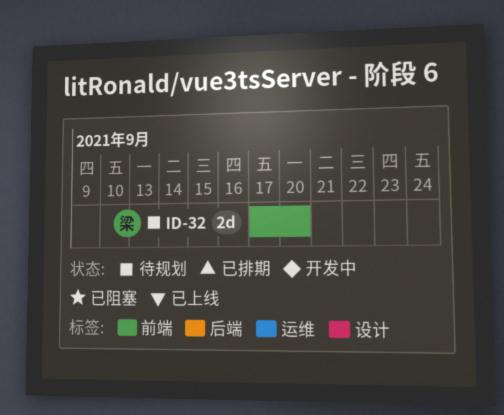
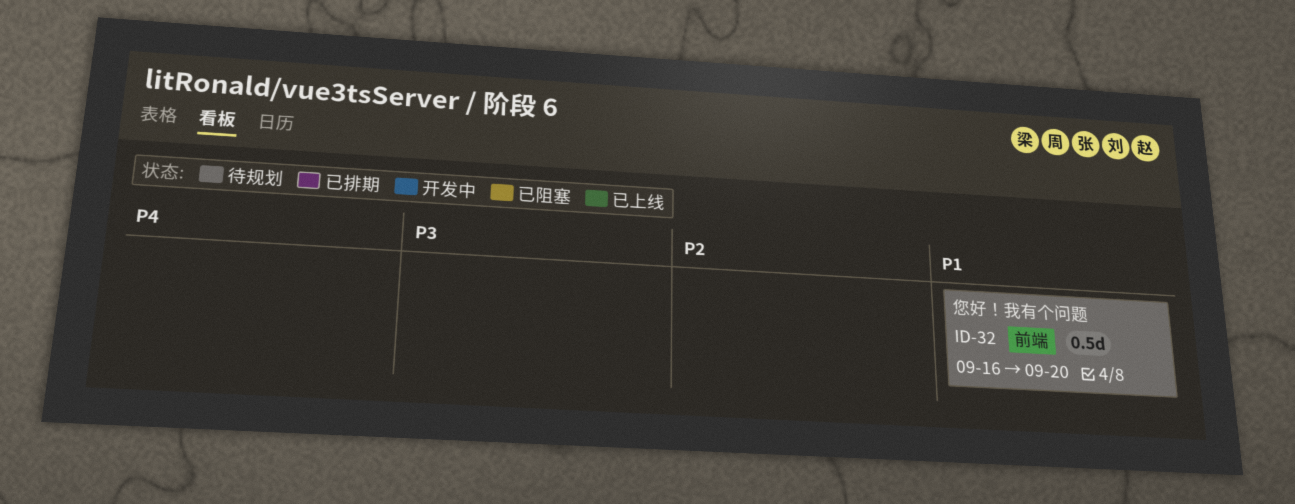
ID-32, estimate: 2d -> 0.5d
ID-32, start: Sep 17 -> Sep 16

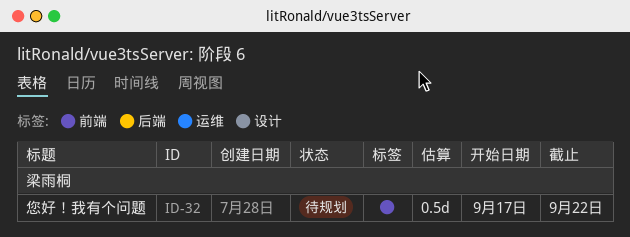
ID-32, start: Sep 16 -> Sep 17
ID-32, due: Sep 20 -> Sep 22

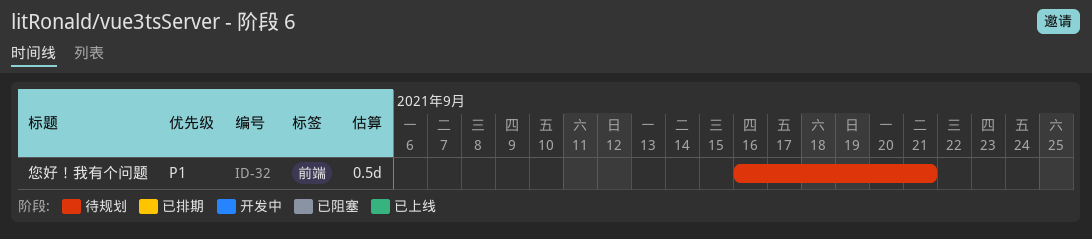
ID-32, start: Sep 17 -> Sep 16
ID-32, due: Sep 22 -> Sep 21

